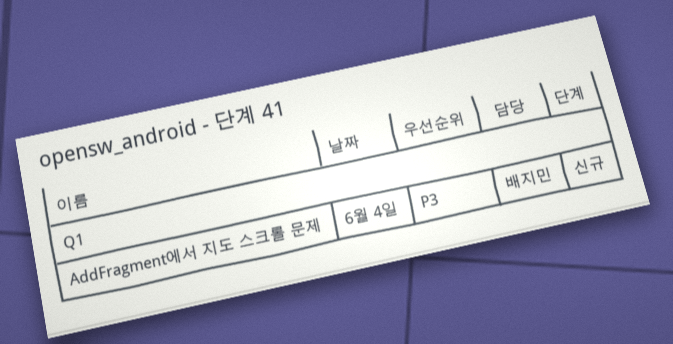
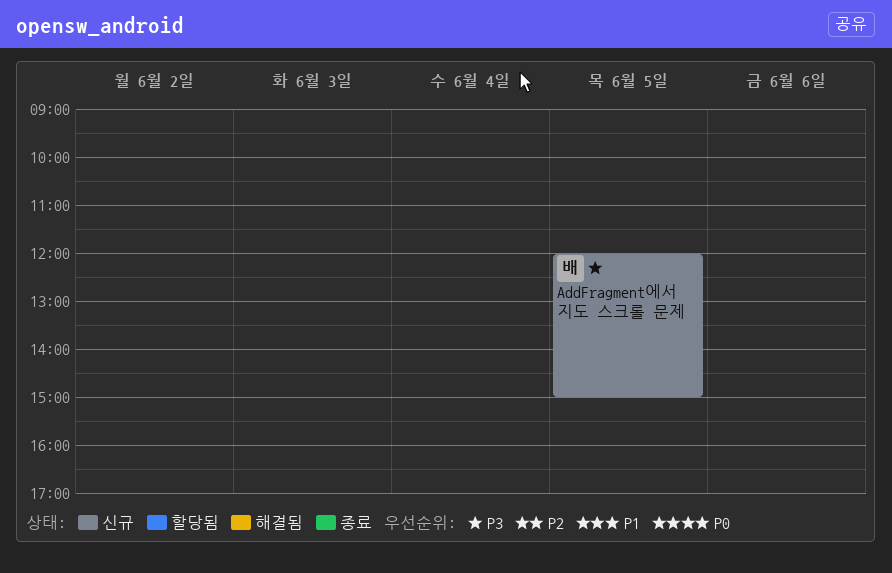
AddFragment에서 지도 스크롤 문제, day: Jun 4 -> Jun 5

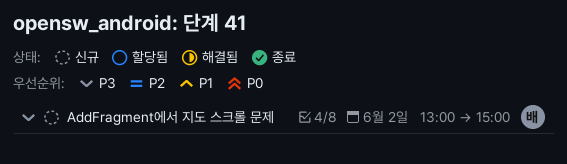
AddFragment에서 지도 스크롤 문제, day: Jun 5 -> Jun 2
AddFragment에서 지도 스크롤 문제, begins: 12:00 -> 13:00

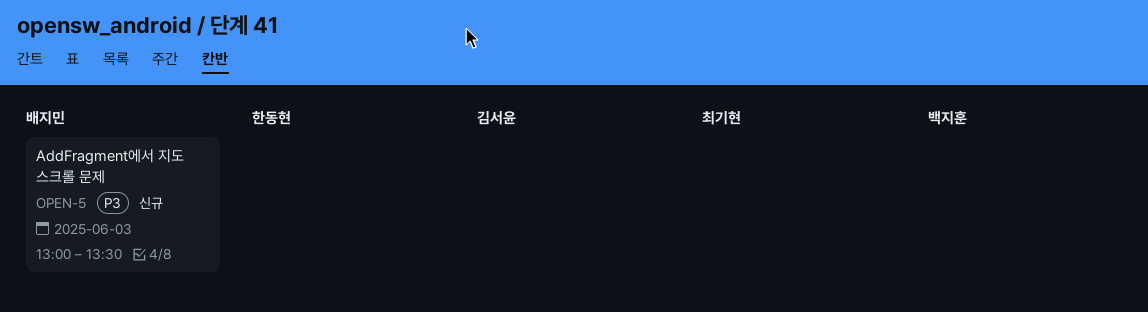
AddFragment에서 지도 스크롤 문제, day: Jun 2 -> Jun 3
AddFragment에서 지도 스크롤 문제, ends: 15:00 -> 13:30

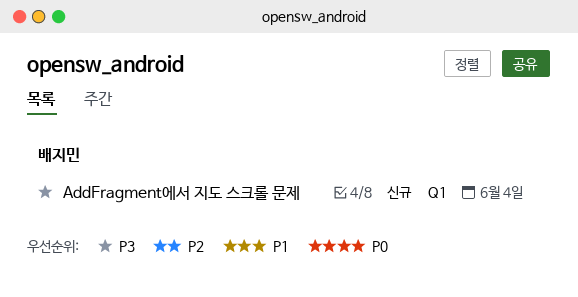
AddFragment에서 지도 스크롤 문제, day: Jun 3 -> Jun 4

